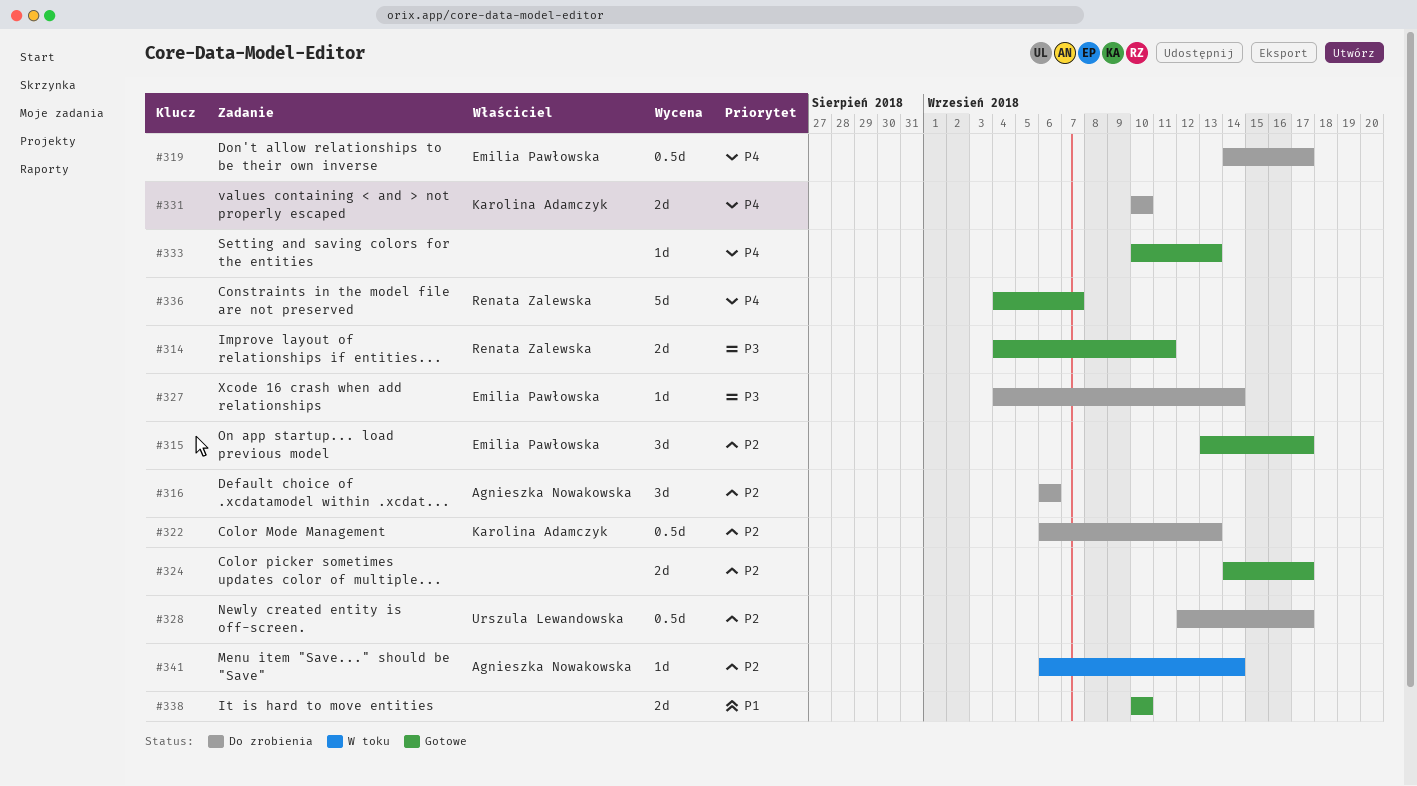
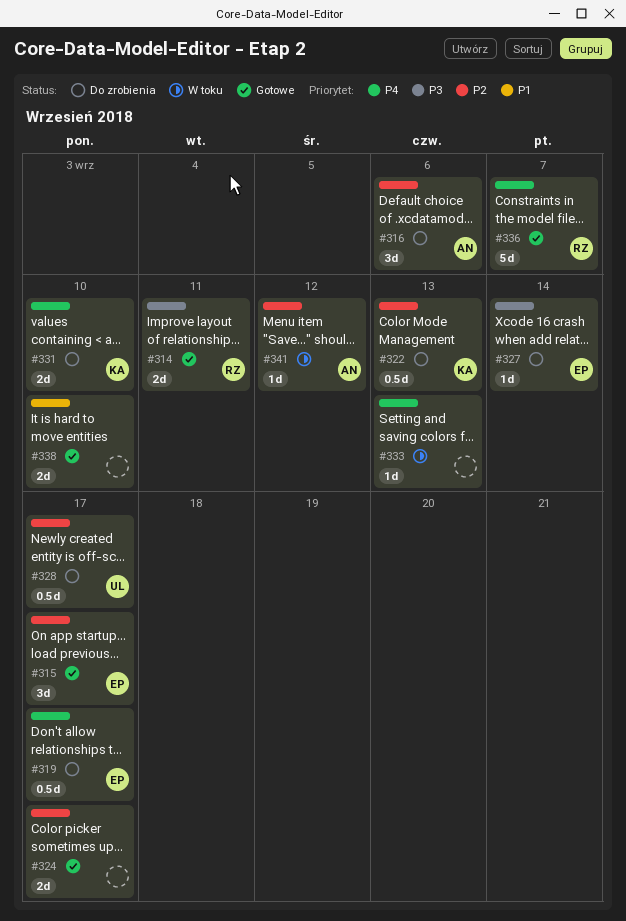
#333, status: Gotowe -> W toku
#341, due: Sep 14 -> Sep 12

